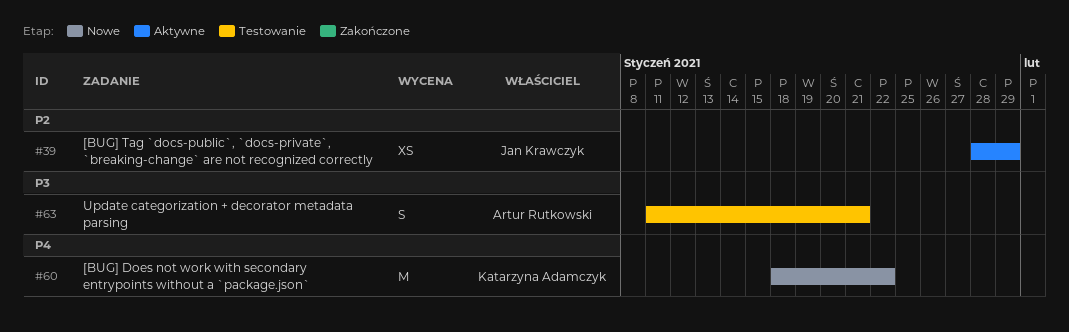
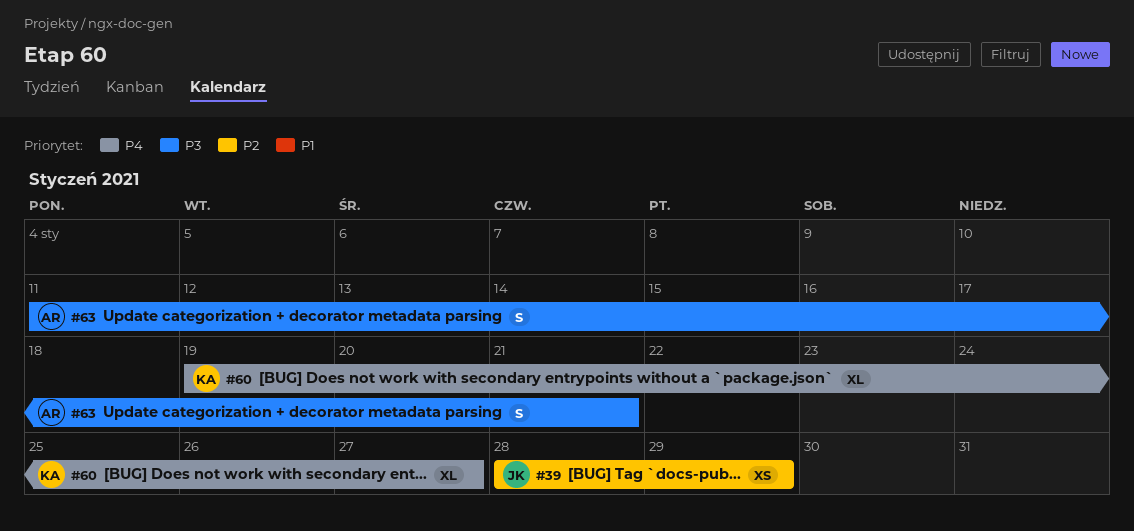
#60, estimate: M -> XL
#60, start: Jan 18 -> Jan 19
#60, due: Jan 22 -> Jan 27

